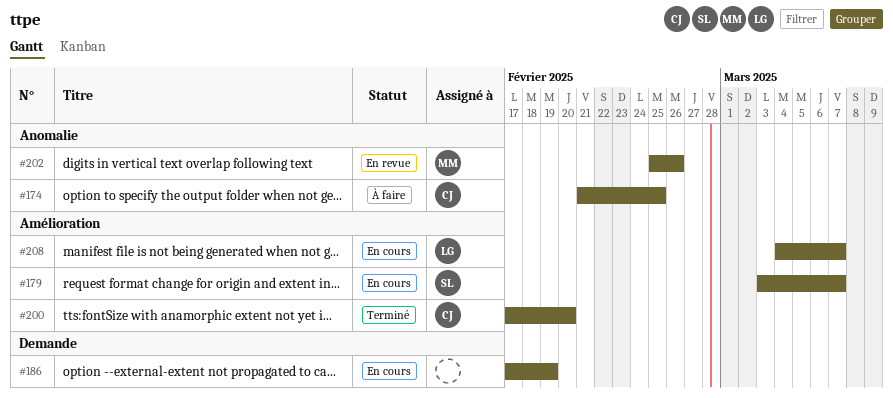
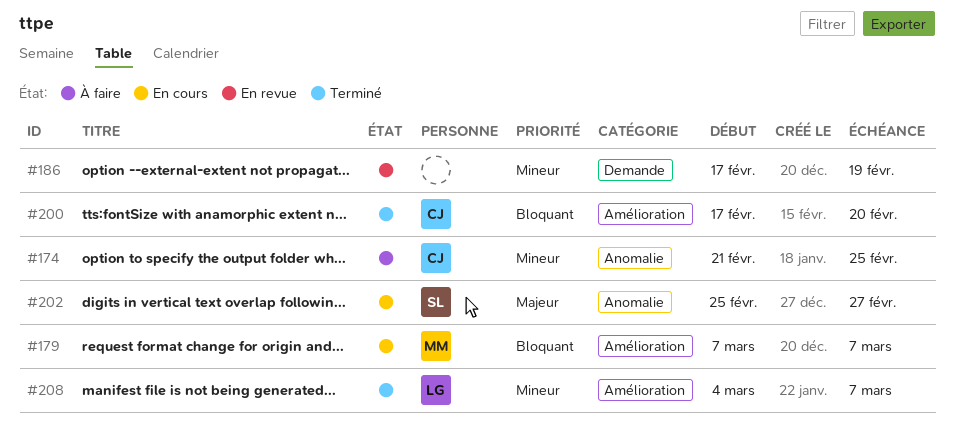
#179, owner: SL -> MM
#179, start: Mar 3 -> Mar 7
#186, status: En cours -> En revue
#202, status: En revue -> En cours
#202, owner: MM -> SL
#202, due: Feb 26 -> Feb 27
#208, status: En cours -> Terminé

